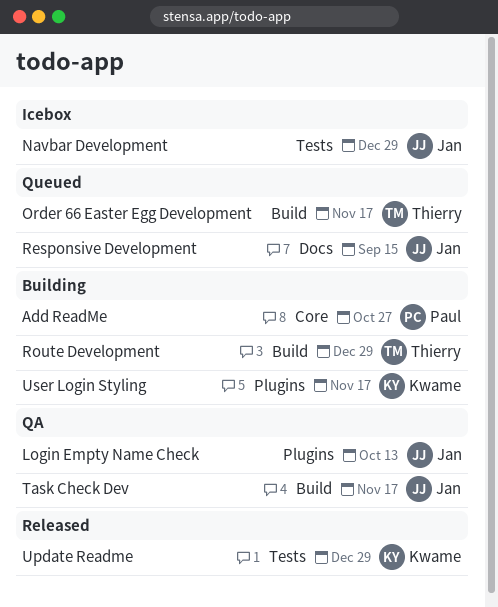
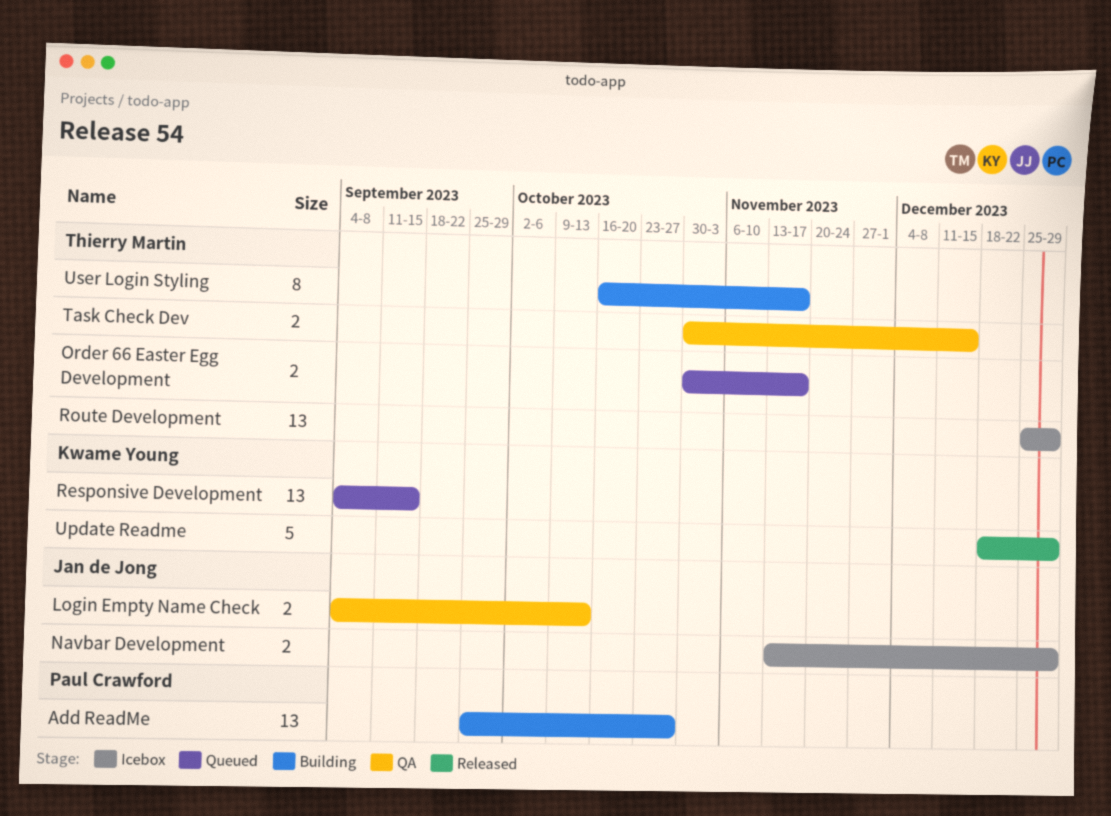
Responsive Development, owner: Jan de Jong -> Kwame Young
Route Development, status: Building -> Icebox
Task Check Dev, owner: Jan de Jong -> Thierry Martin
Task Check Dev, due: Nov 17 -> Dec 15
User Login Styling, owner: Kwame Young -> Thierry Martin

